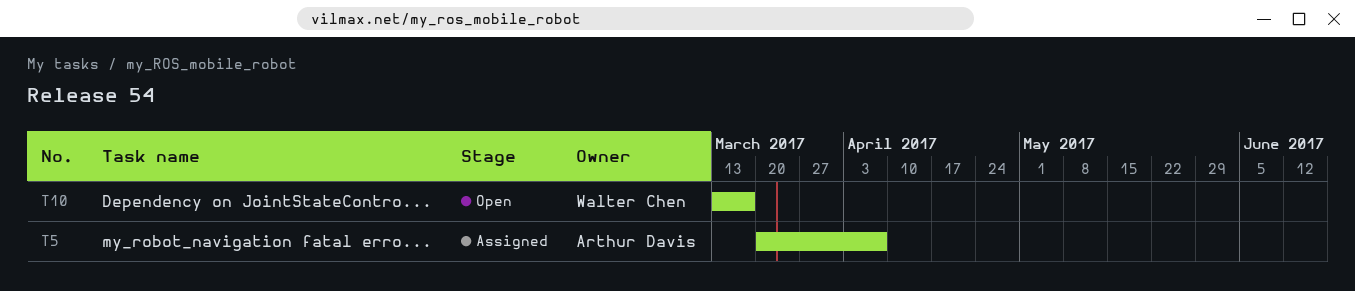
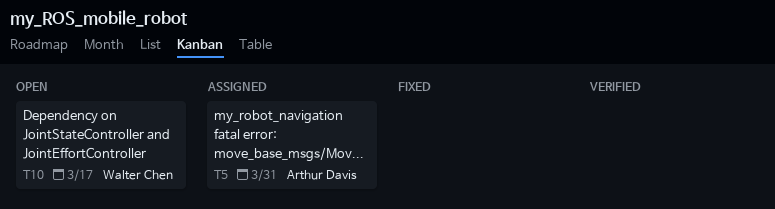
T5, due: Apr 7 -> Mar 31

